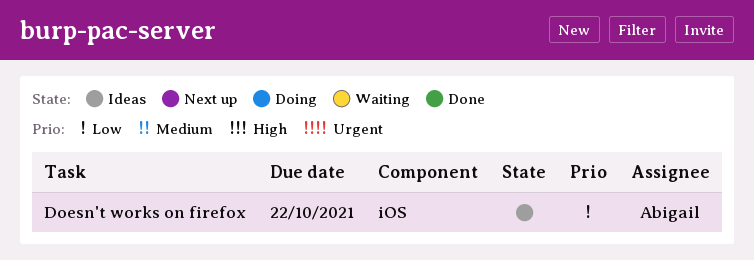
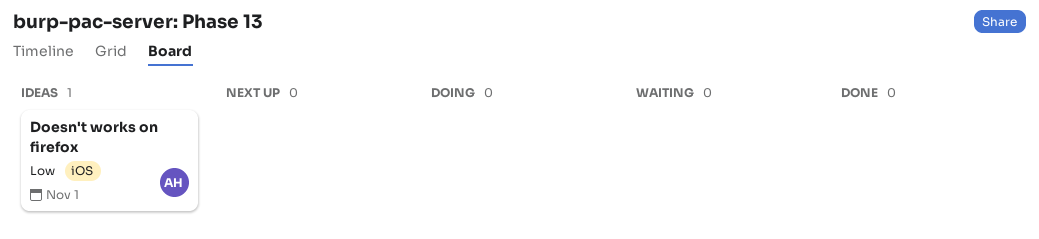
Doesn't works on firefox, due: Oct 22 -> Nov 1

